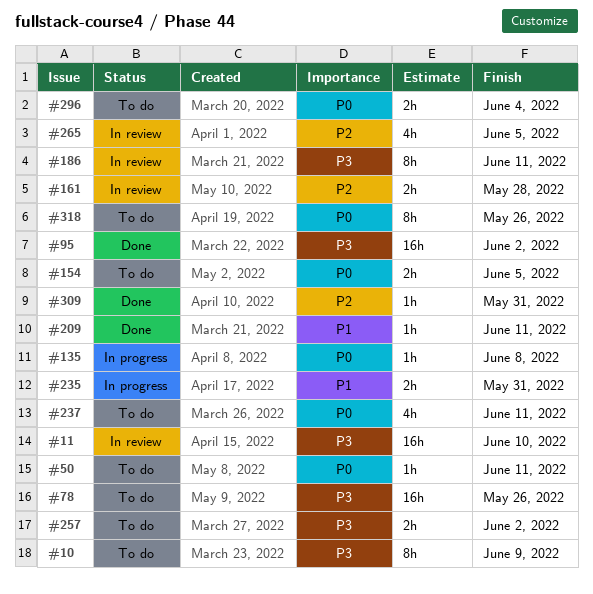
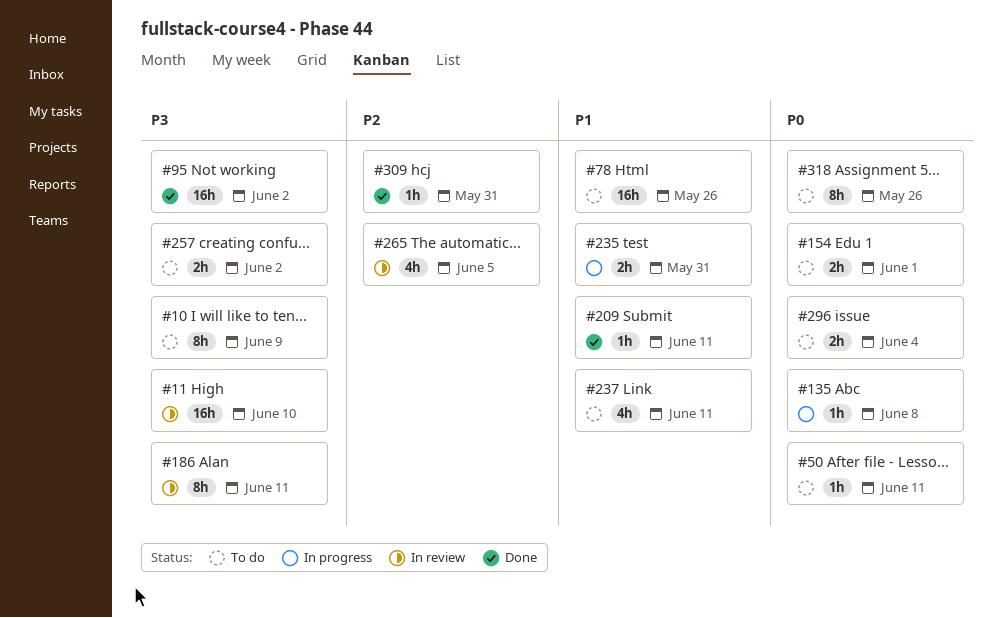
#78, priority: P3 -> P1
#154, due: Jun 5 -> Jun 1
#161: present -> none
#237, priority: P0 -> P1

